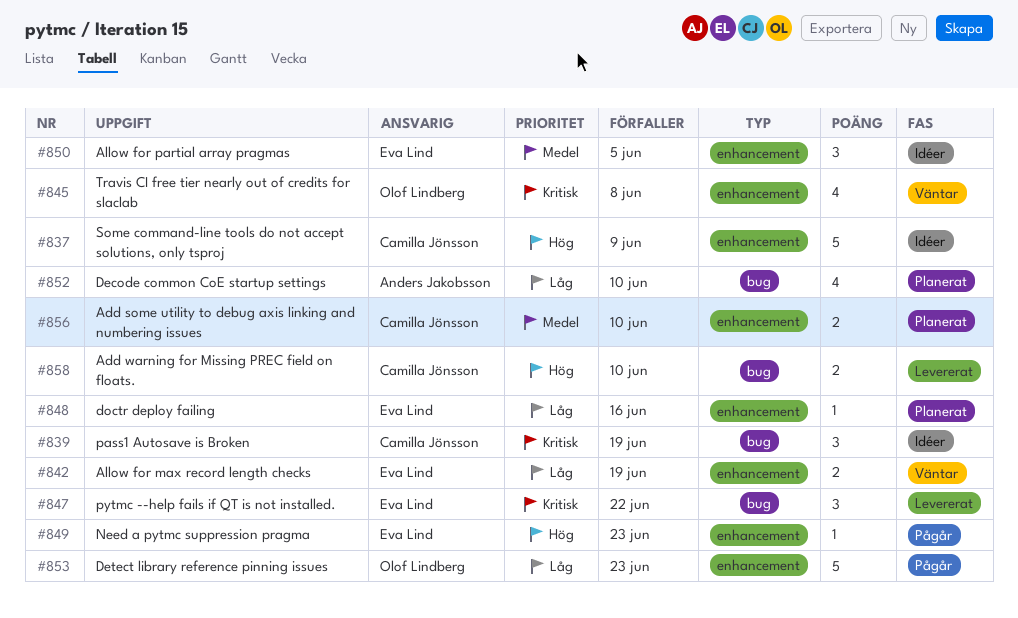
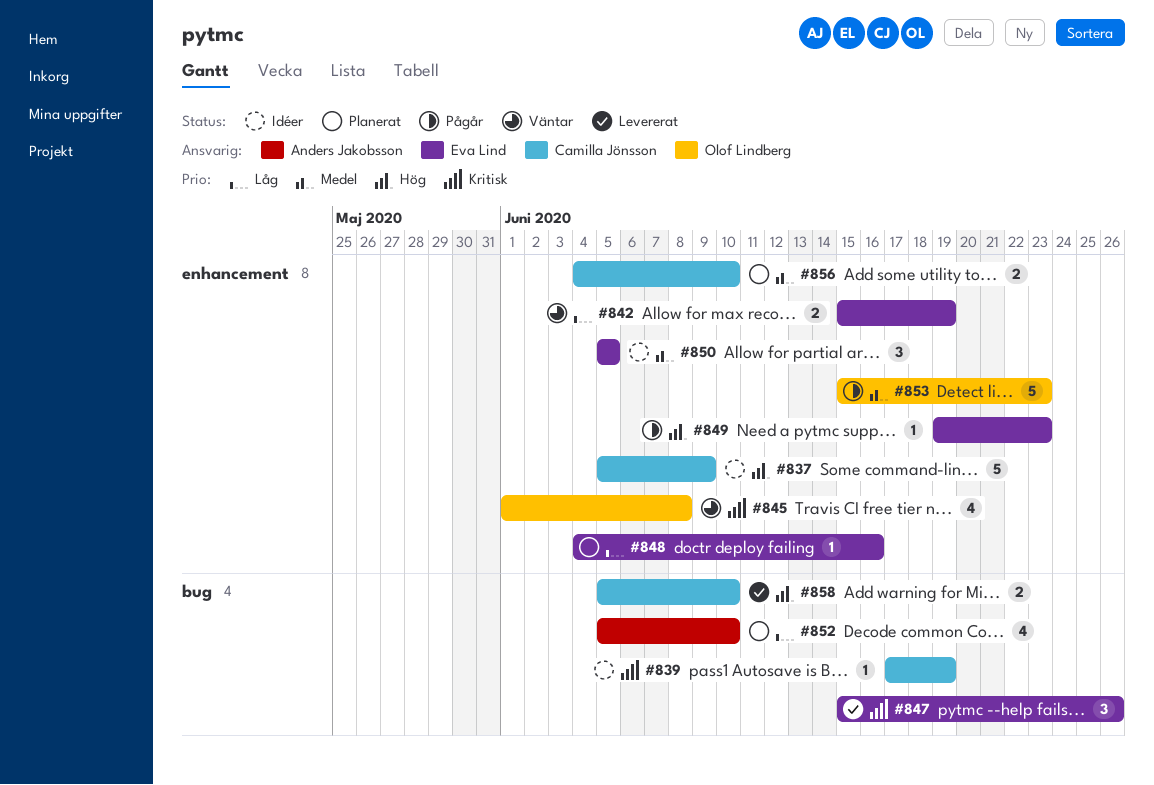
#839, estimate: 3 -> 1
#847, due: Jun 22 -> Jun 26
#853, priority: Låg -> Medel

